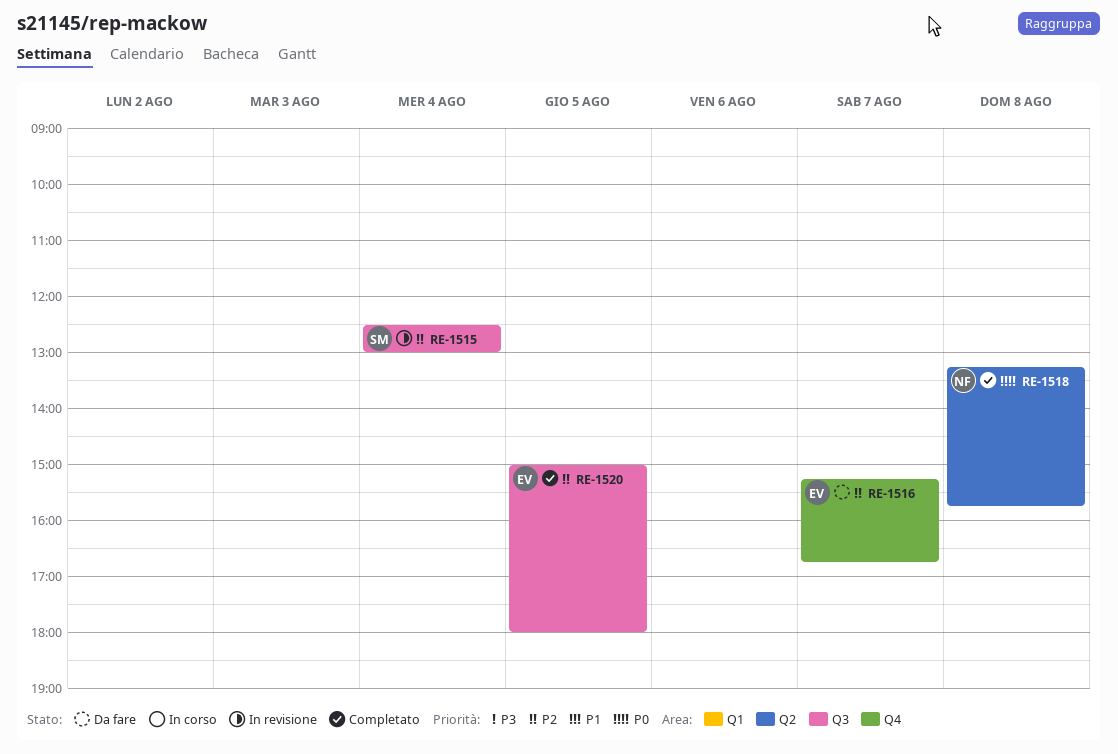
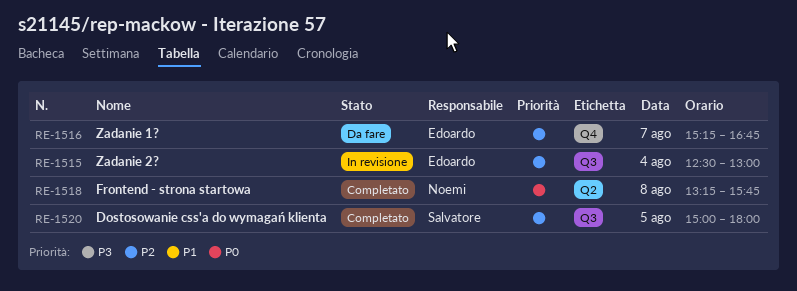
RE-1515, owner: Salvatore -> Edoardo
RE-1520, owner: Edoardo -> Salvatore

